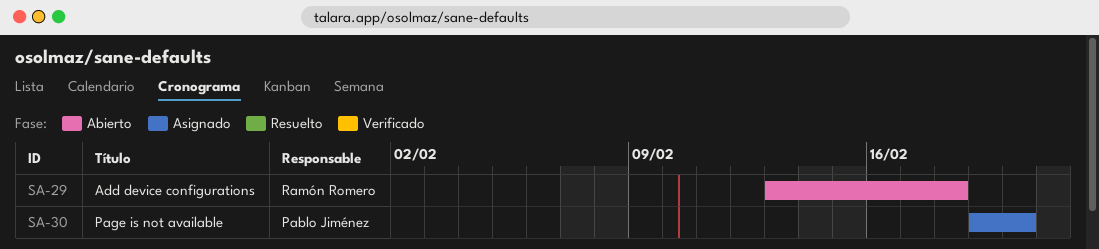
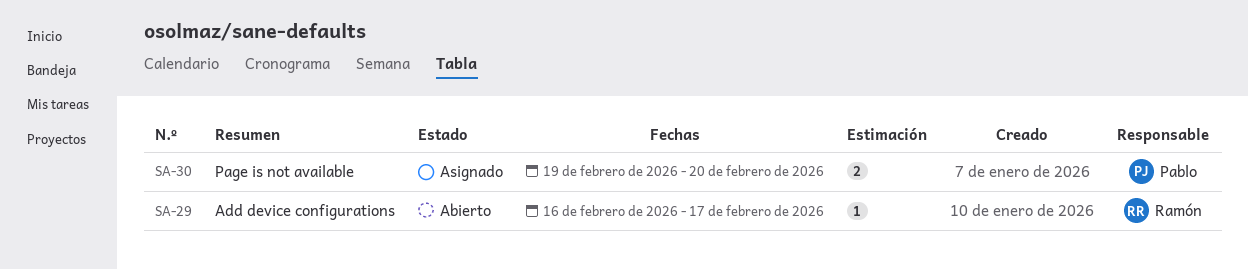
SA-29, start: Feb 13 -> Feb 16
SA-29, due: Feb 18 -> Feb 17

